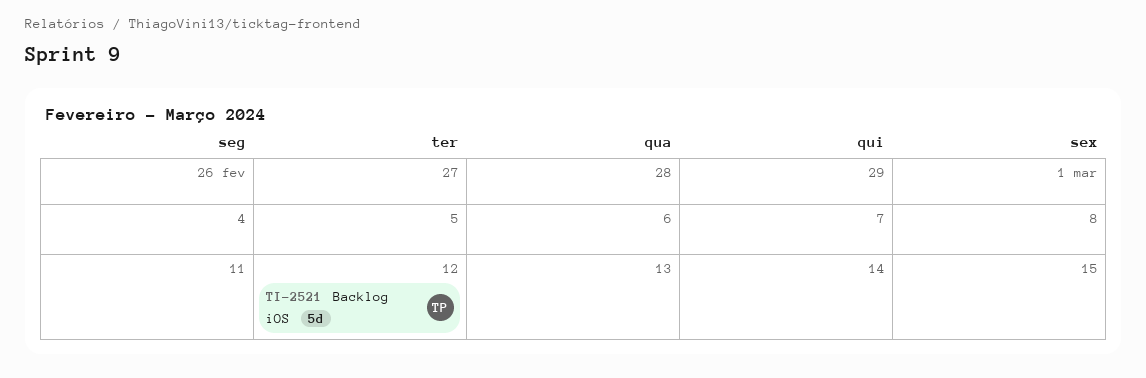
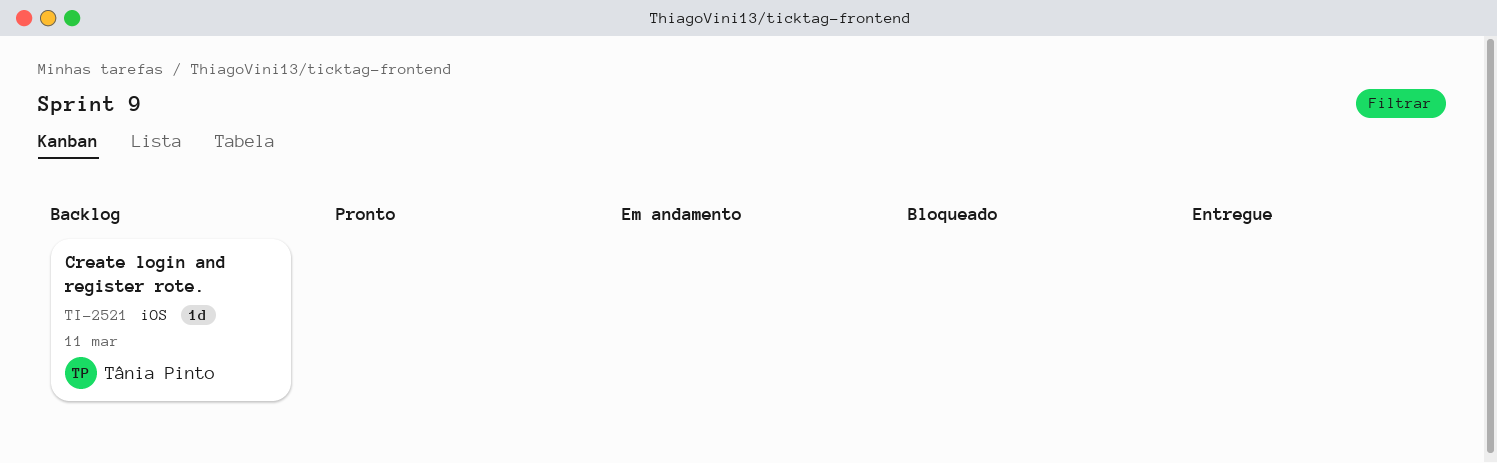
TI-2521, estimate: 5d -> 1d
TI-2521, due: Mar 12 -> Mar 11

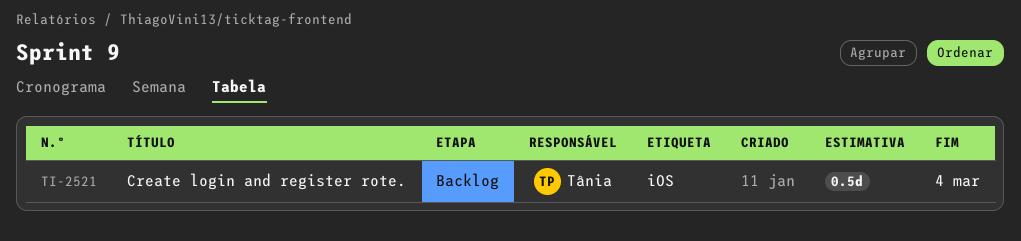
TI-2521, estimate: 1d -> 0.5d
TI-2521, due: Mar 11 -> Mar 4

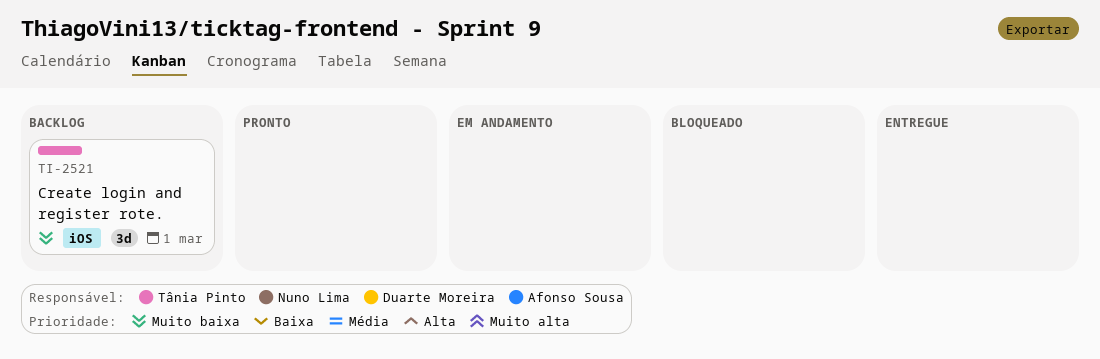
TI-2521, estimate: 0.5d -> 3d
TI-2521, due: Mar 4 -> Mar 1

